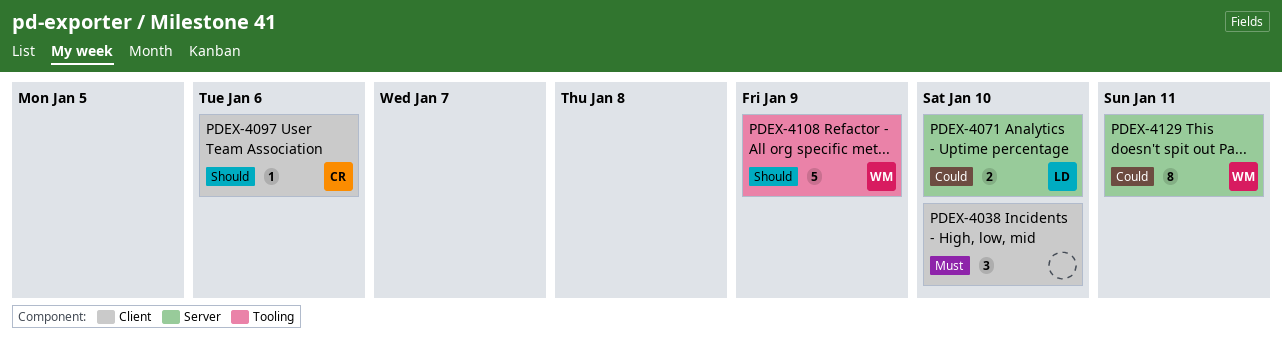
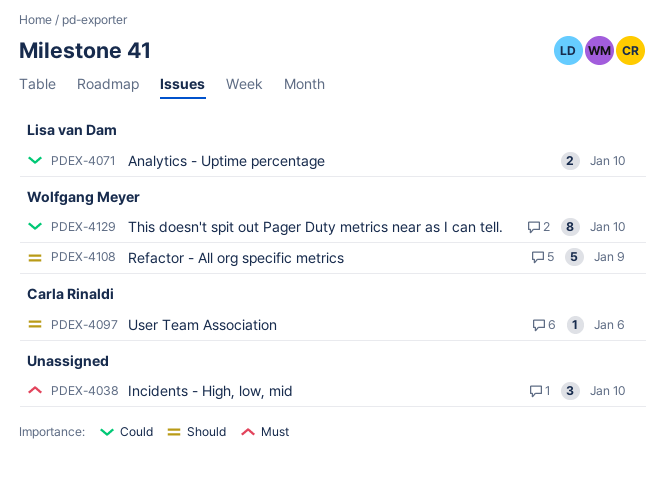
PDEX-4129, due: Jan 11 -> Jan 10

